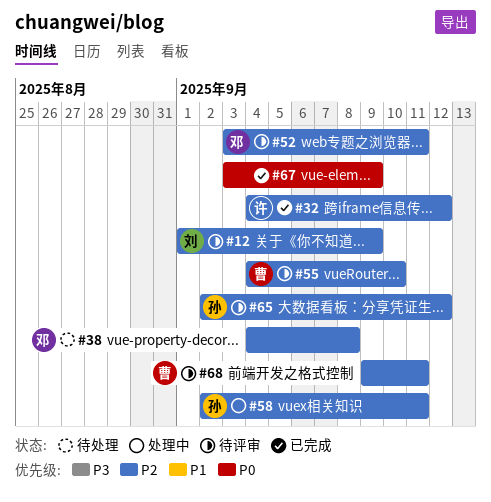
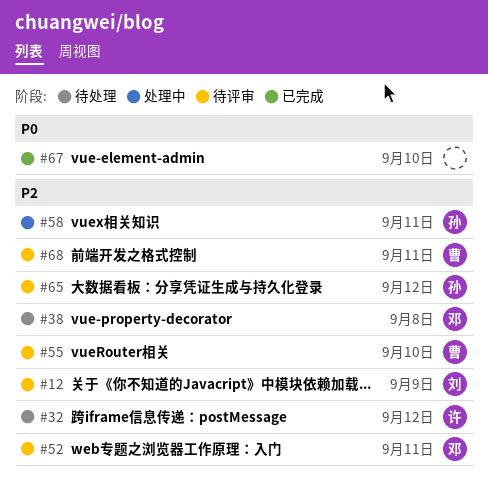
#32, status: 已完成 -> 待处理
#67, due: Sep 9 -> Sep 10

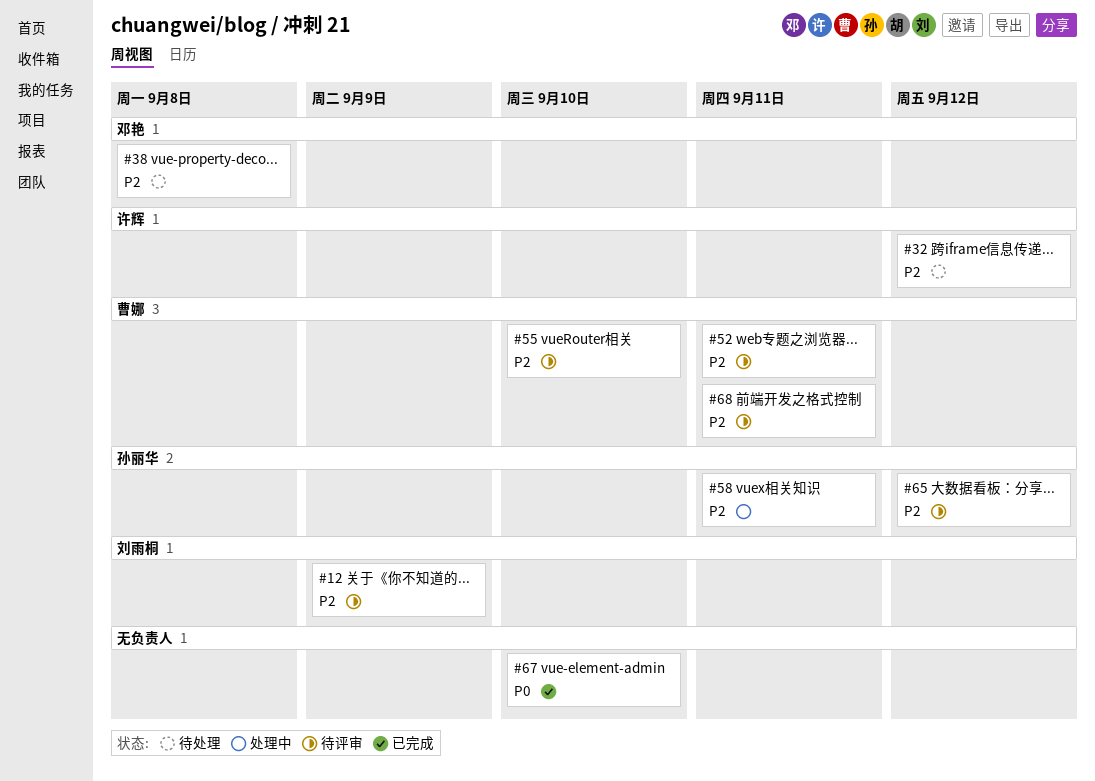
#52, owner: 邓艳 -> 曹娜

